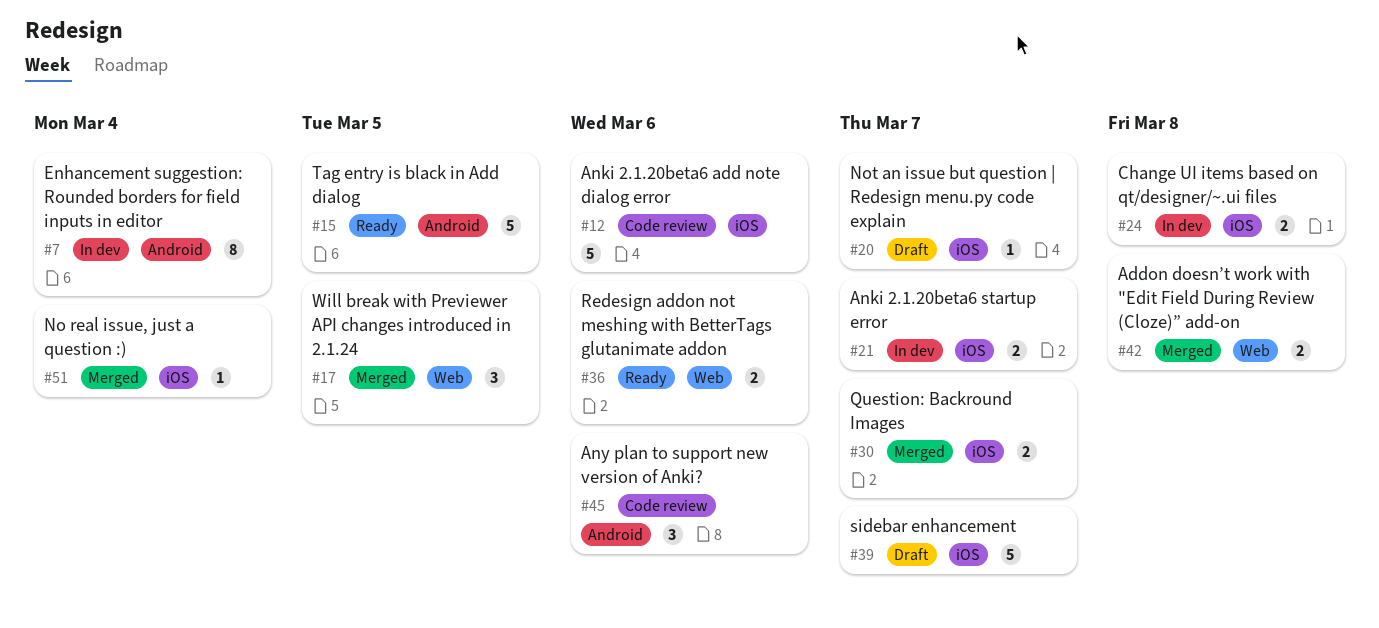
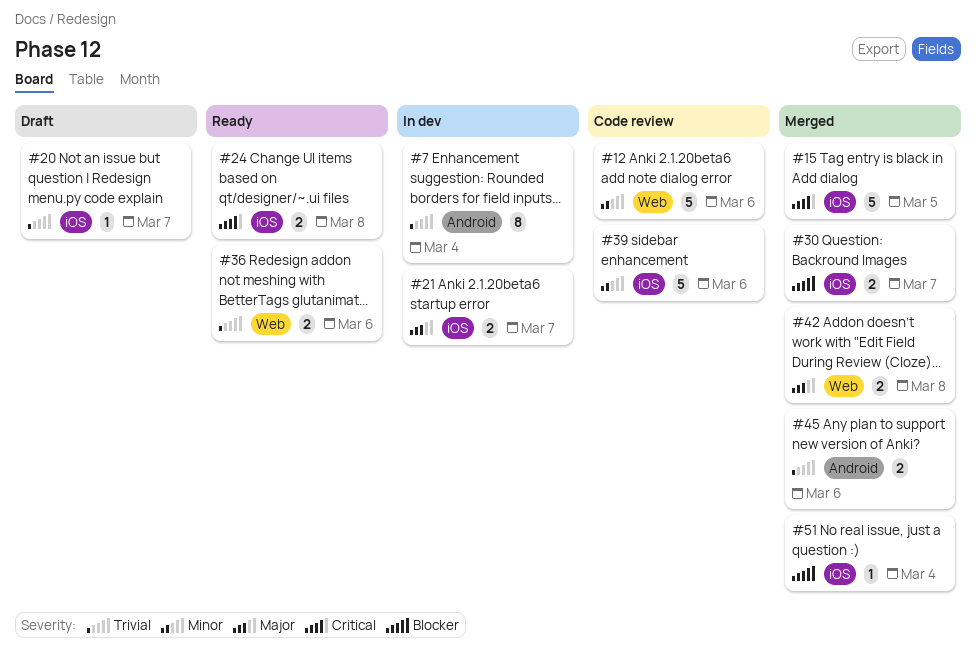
#12, label: iOS -> Web
#15, status: Ready -> Merged
#15, label: Android -> iOS
#17: present -> none
#24, status: In dev -> Ready
#39, status: Draft -> Code review
#39, due: Mar 7 -> Mar 6
#45, status: Code review -> Merged
#45, estimate: 3 -> 2

